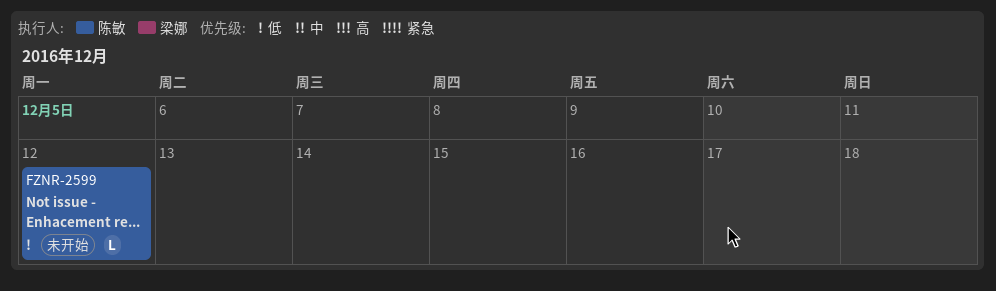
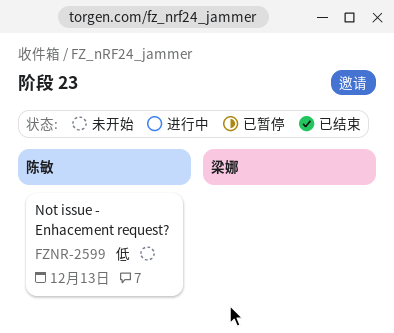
FZNR-2599, due: Dec 12 -> Dec 13

